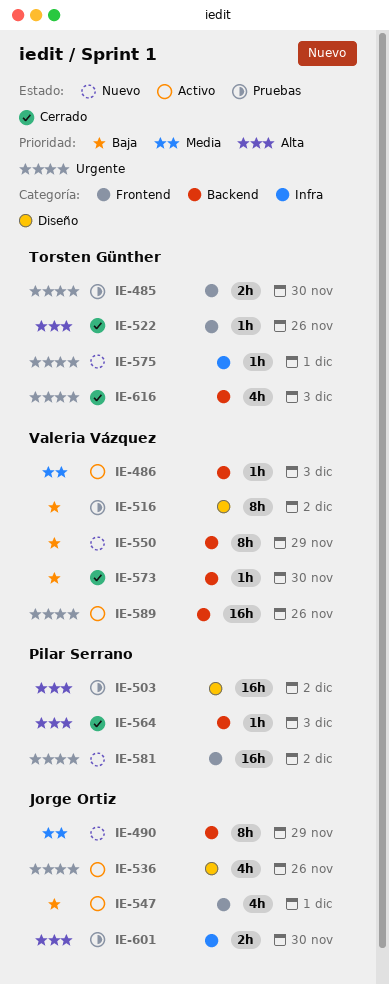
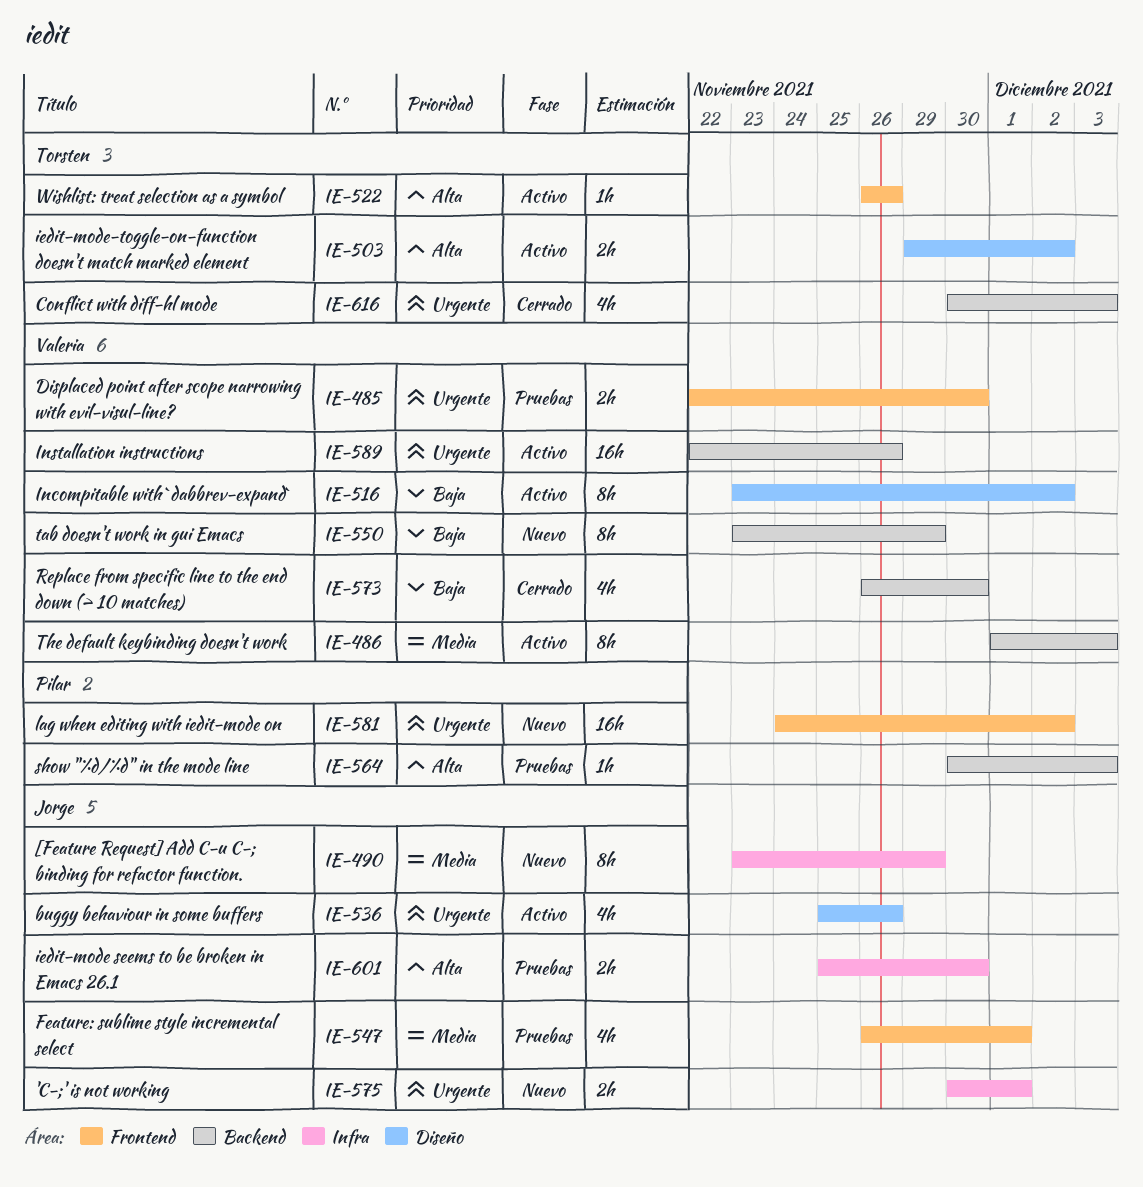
IE-485, owner: Torsten Günther -> Valeria Vázquez
IE-486, estimate: 1h -> 8h
IE-490, label: Backend -> Infra
IE-503, status: Pruebas -> Activo
IE-503, owner: Pilar Serrano -> Torsten Günther
IE-503, estimate: 16h -> 2h
IE-516, status: Pruebas -> Activo
IE-522, status: Cerrado -> Activo
IE-547, status: Activo -> Pruebas
IE-547, priority: Baja -> Media
IE-564, status: Cerrado -> Pruebas
IE-573, estimate: 1h -> 4h
IE-575, owner: Torsten Günther -> Jorge Ortiz
IE-575, estimate: 1h -> 2h

